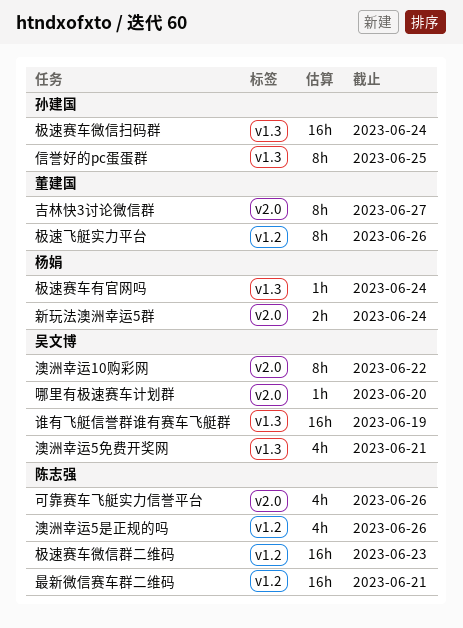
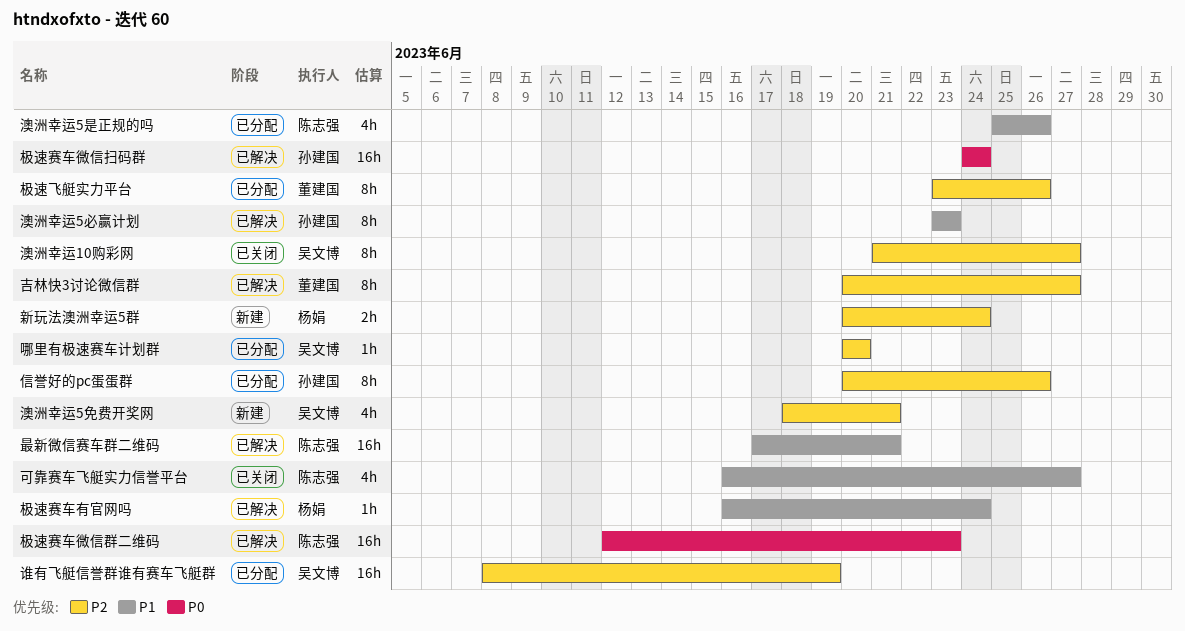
信誉好的pc蛋蛋群, due: Jun 25 -> Jun 26
可靠赛车飞艇实力信誉平台, due: Jun 26 -> Jun 27
澳洲幸运10购彩网, due: Jun 22 -> Jun 27
澳洲幸运5必赢计划: none -> present

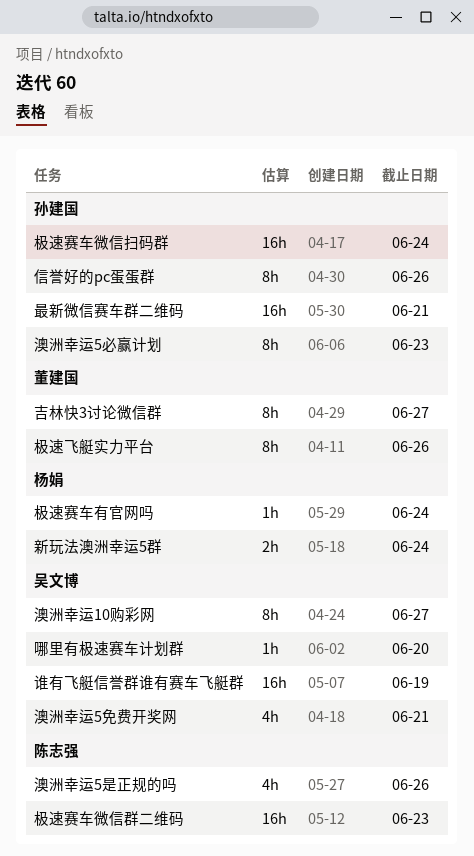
可靠赛车飞艇实力信誉平台: present -> none
最新微信赛车群二维码, owner: 陈志强 -> 孙建国

